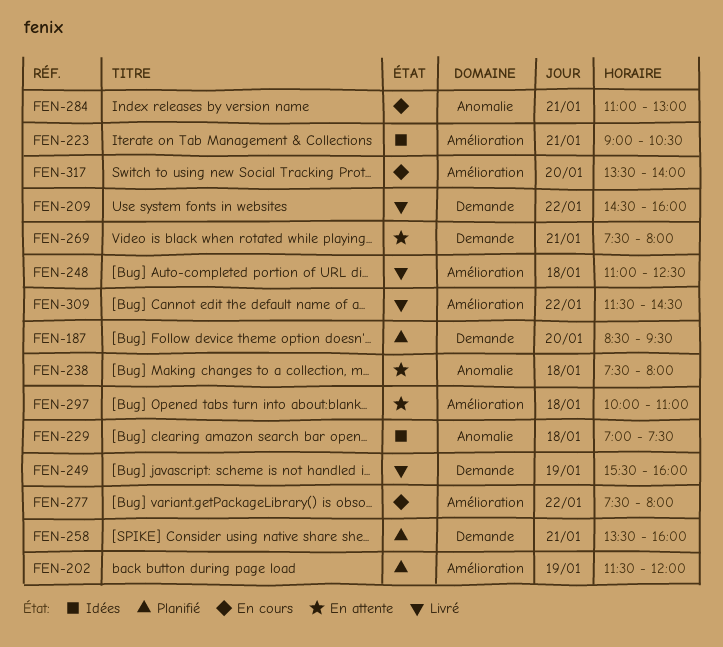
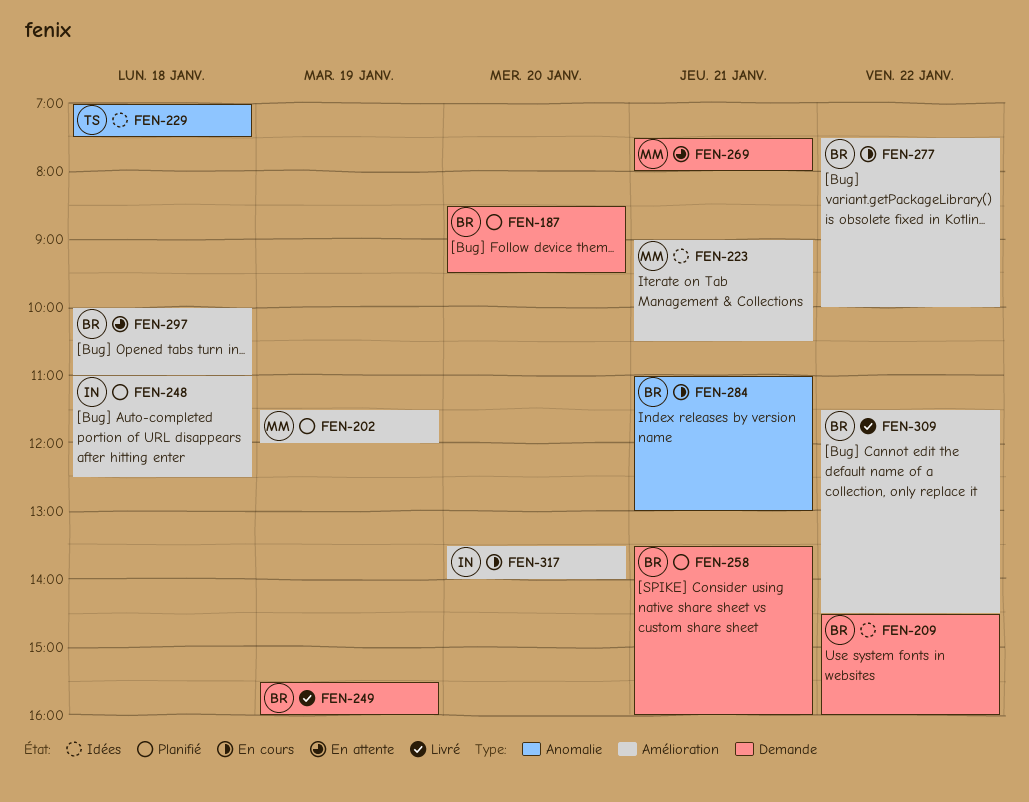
FEN-209, status: Livré -> Idées
FEN-238: present -> none
FEN-248, status: Livré -> Planifié
FEN-277, ends: 08:00 -> 10:00

